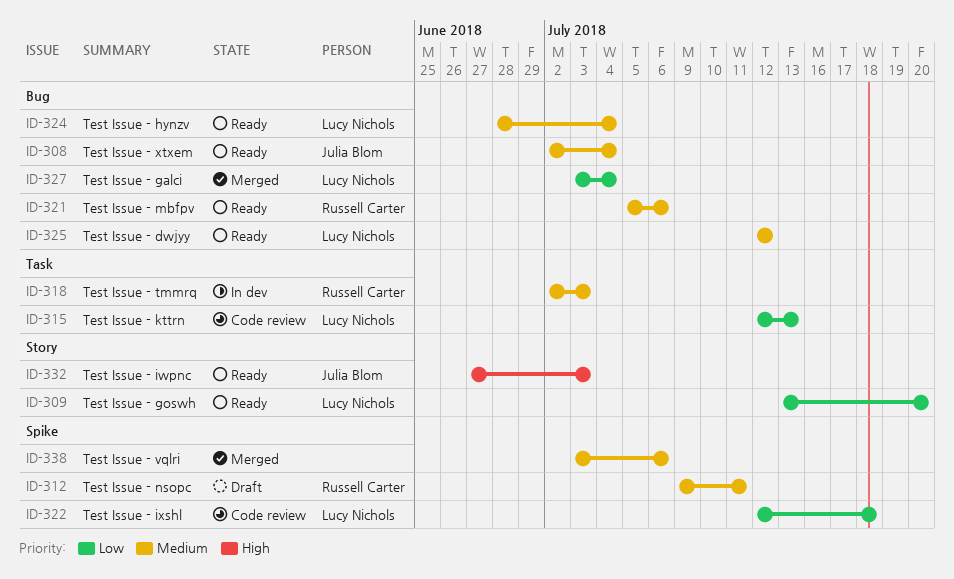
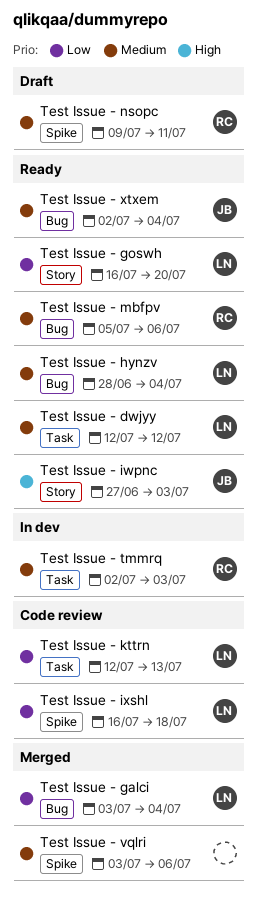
Test Issue - dwjyy, label: Bug -> Task
Test Issue - goswh, start: Jul 13 -> Jul 16
Test Issue - ixshl, start: Jul 12 -> Jul 16

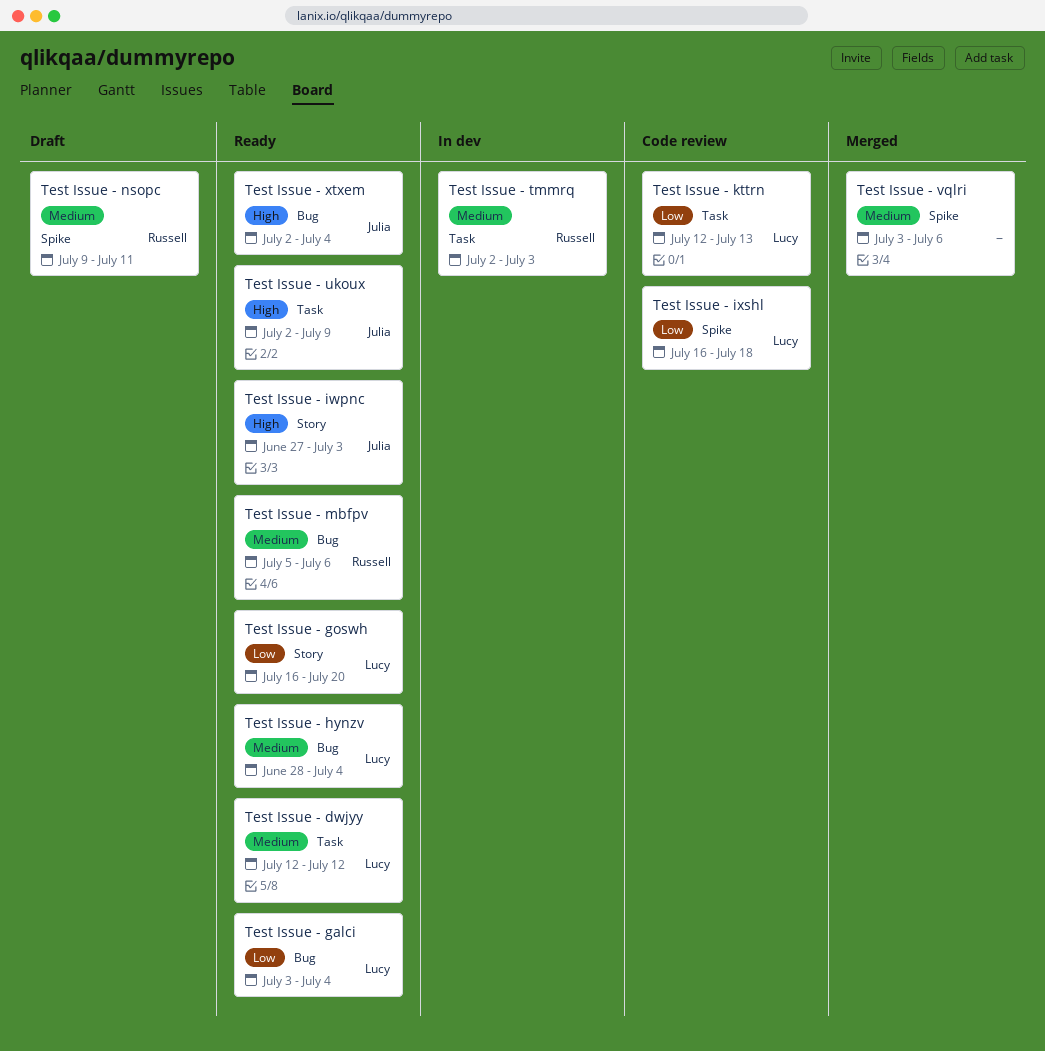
Test Issue - galci, status: Merged -> Ready
Test Issue - ukoux: none -> present
Test Issue - xtxem, priority: Medium -> High

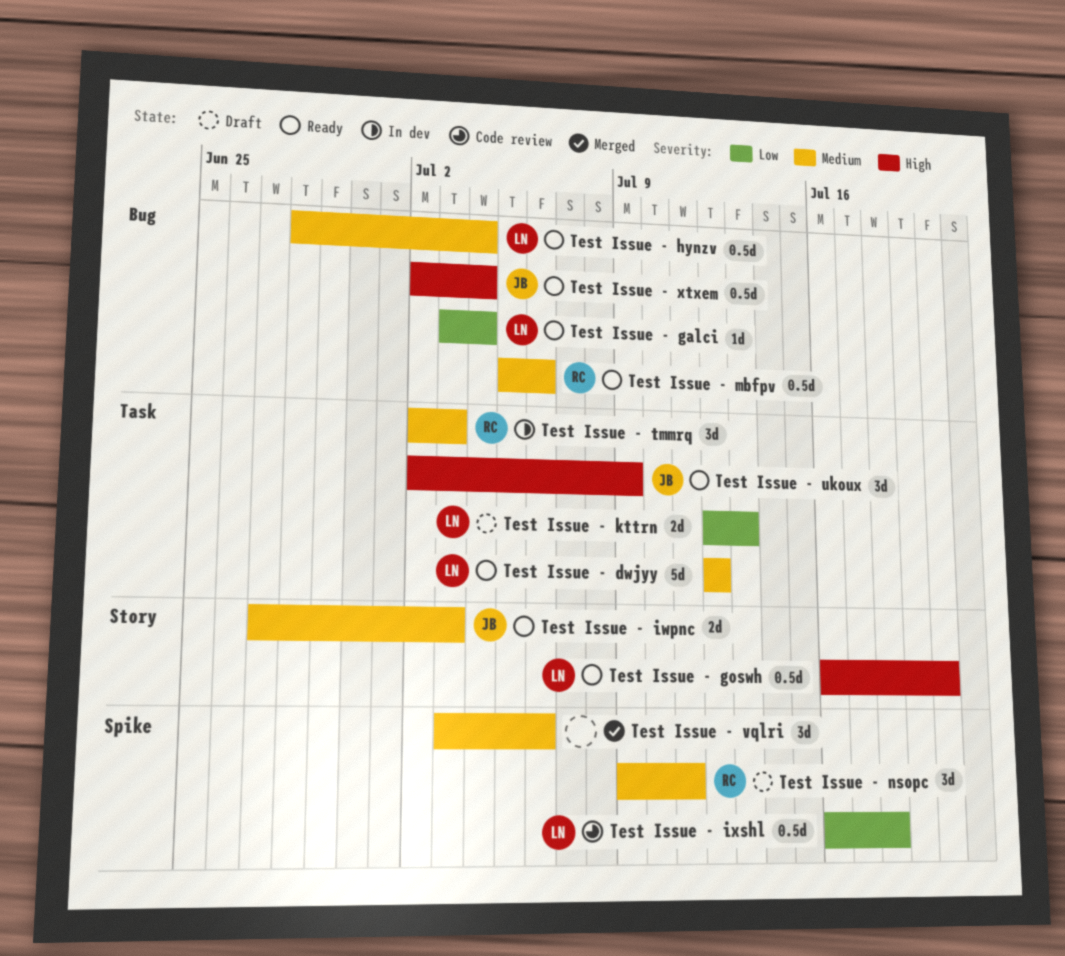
Test Issue - goswh, priority: Low -> High
Test Issue - iwpnc, priority: High -> Medium
Test Issue - kttrn, status: Code review -> Draft

